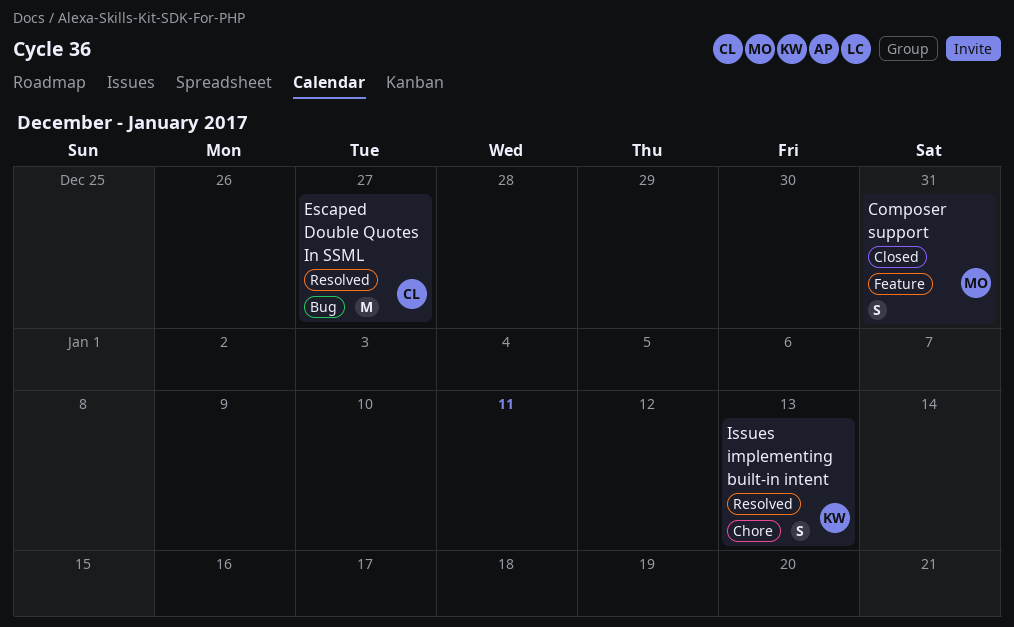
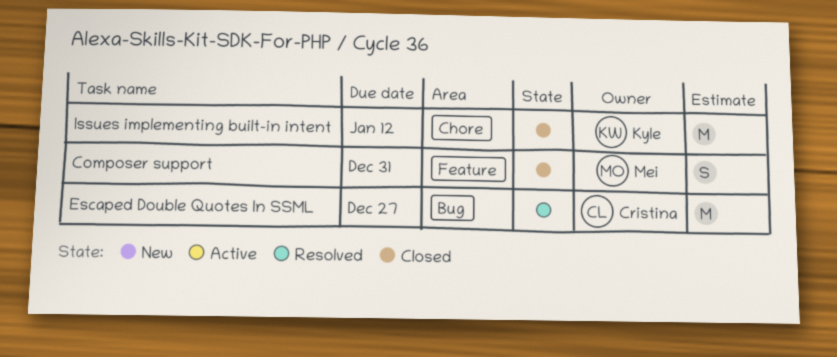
Issues implementing built-in intent, status: Resolved -> Closed
Issues implementing built-in intent, estimate: S -> M
Issues implementing built-in intent, due: Jan 13 -> Jan 12

